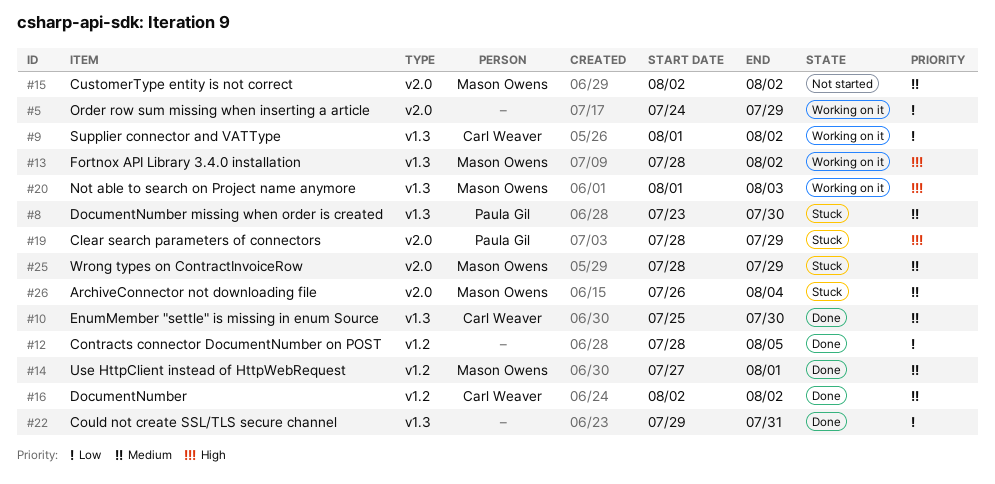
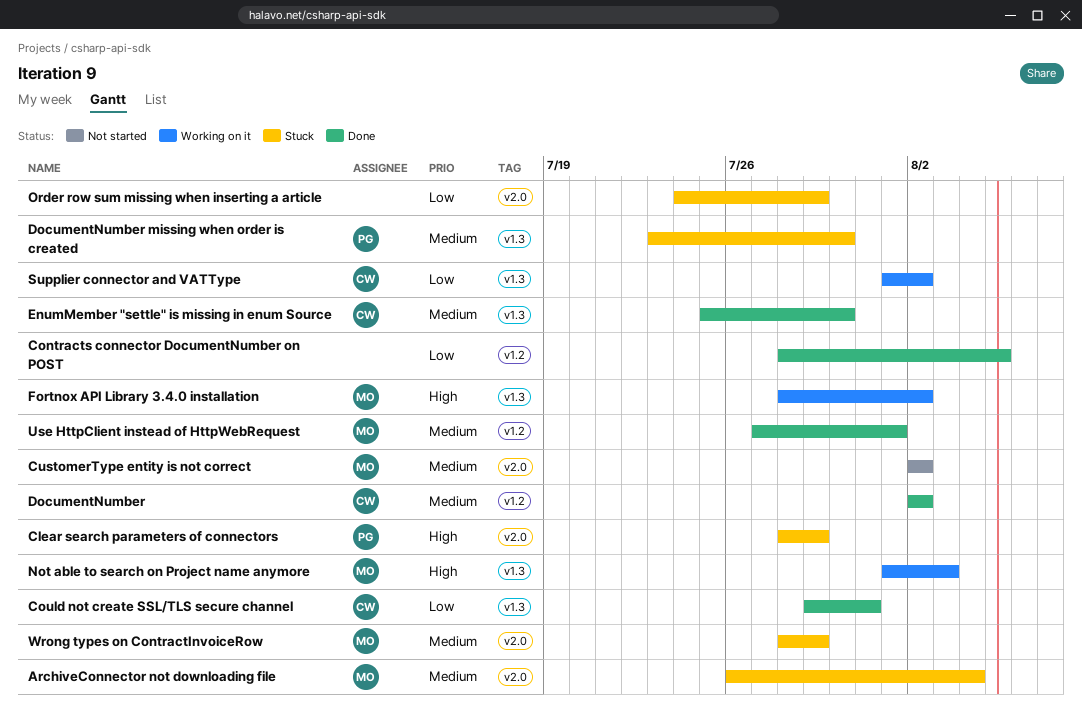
Could not create SSL/TLS secure channel, owner: none -> Carl Weaver
Order row sum missing when inserting a article, status: Working on it -> Stuck

